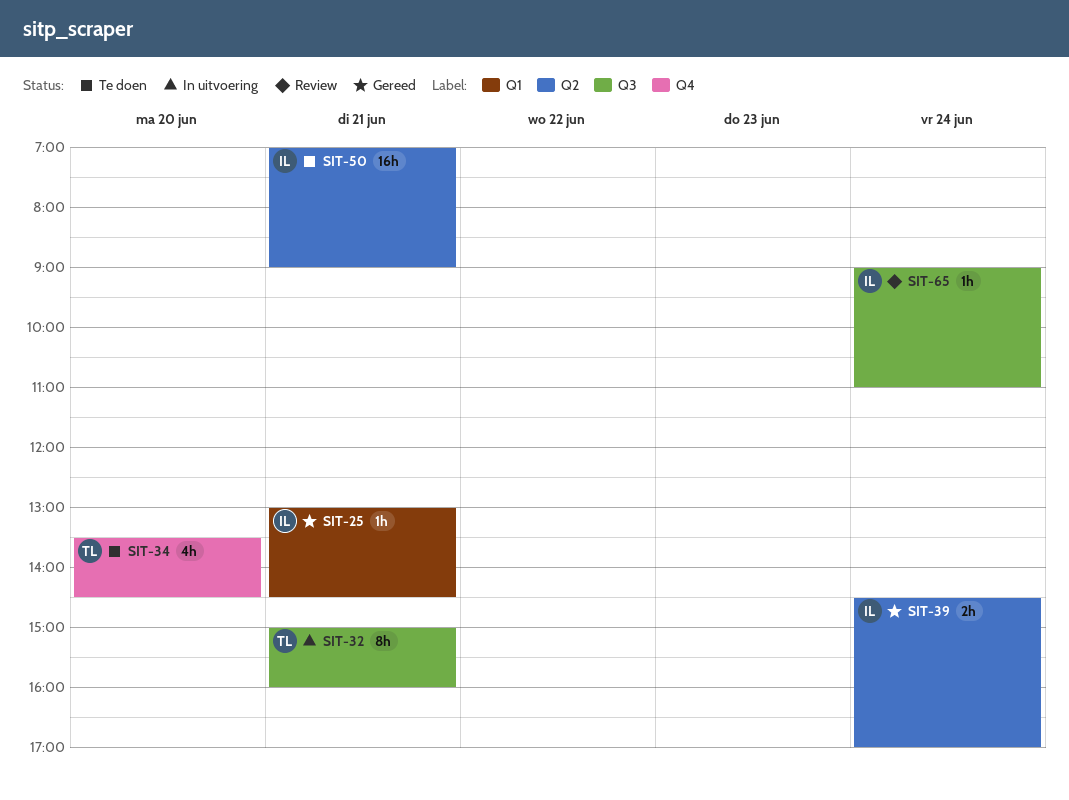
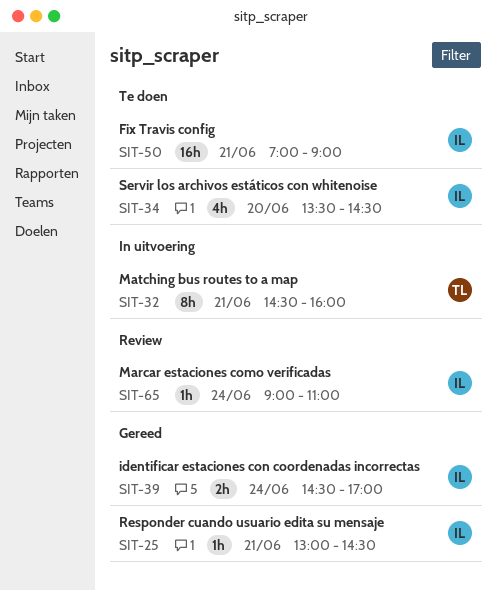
SIT-32, begins: 15:00 -> 14:30
SIT-34, owner: TL -> IL

